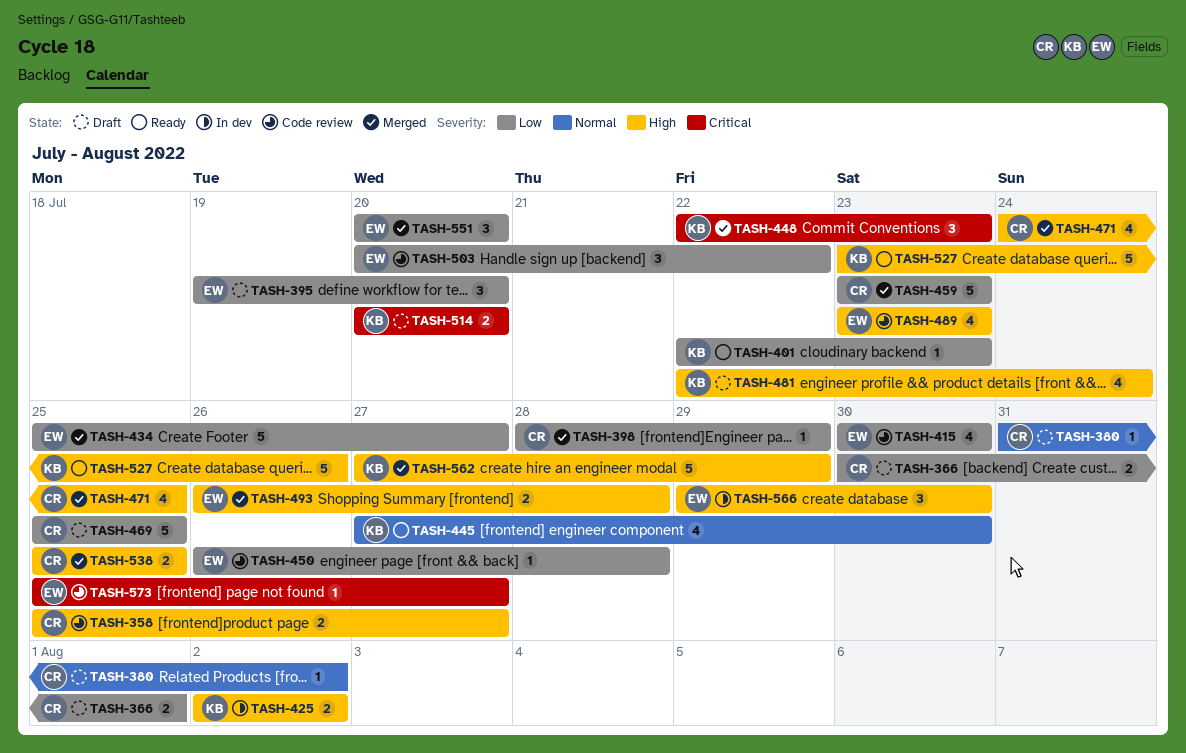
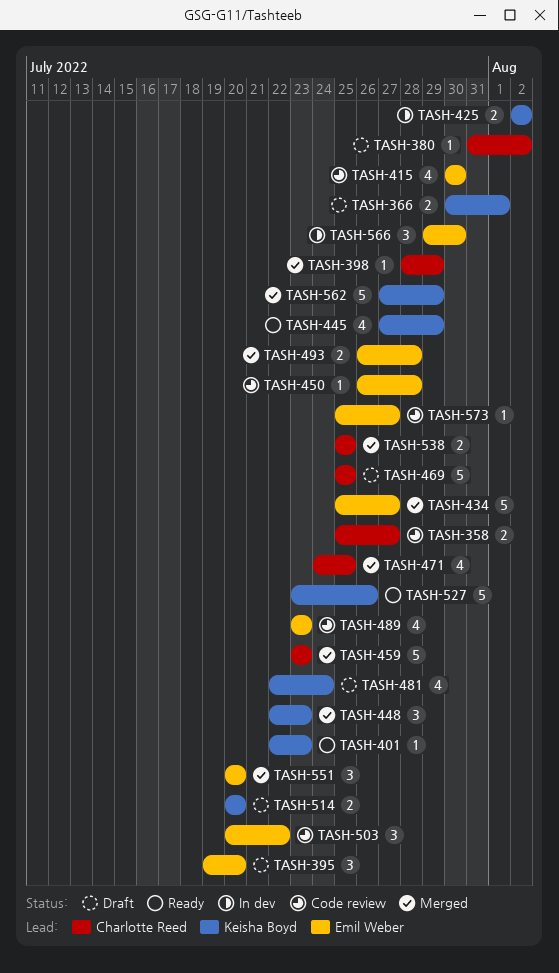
TASH-366, owner: Charlotte Reed -> Keisha Boyd
TASH-445, due: Jul 30 -> Jul 29

